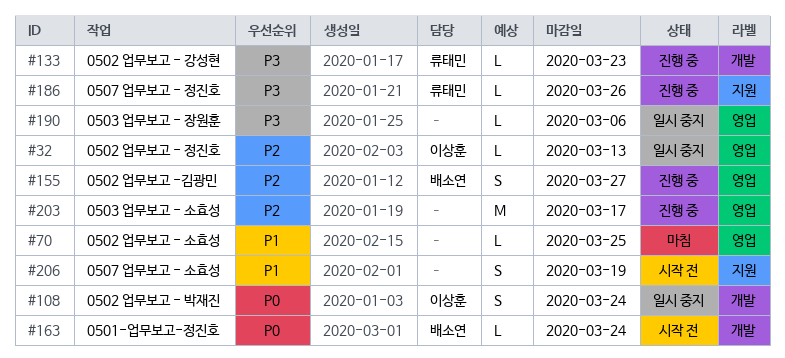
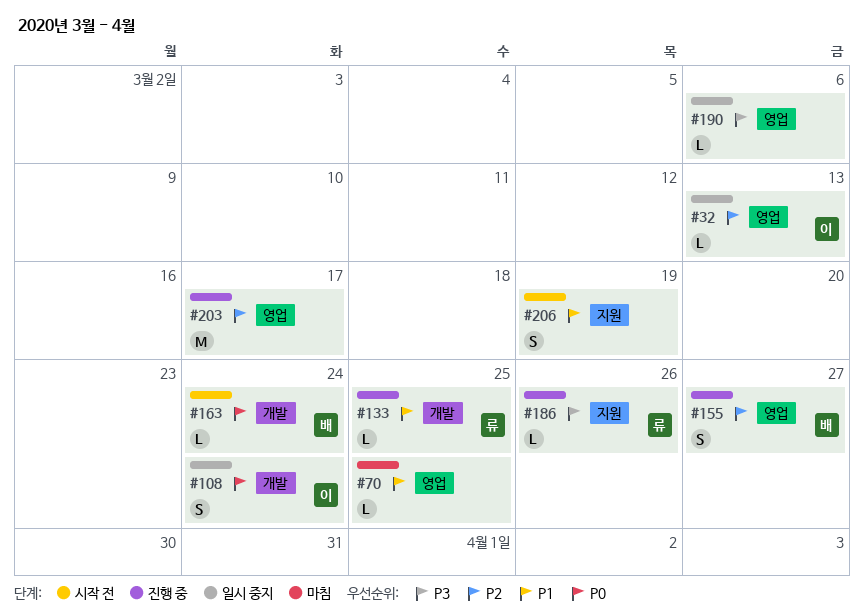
#133, priority: P3 -> P1
#133, due: Mar 23 -> Mar 25

